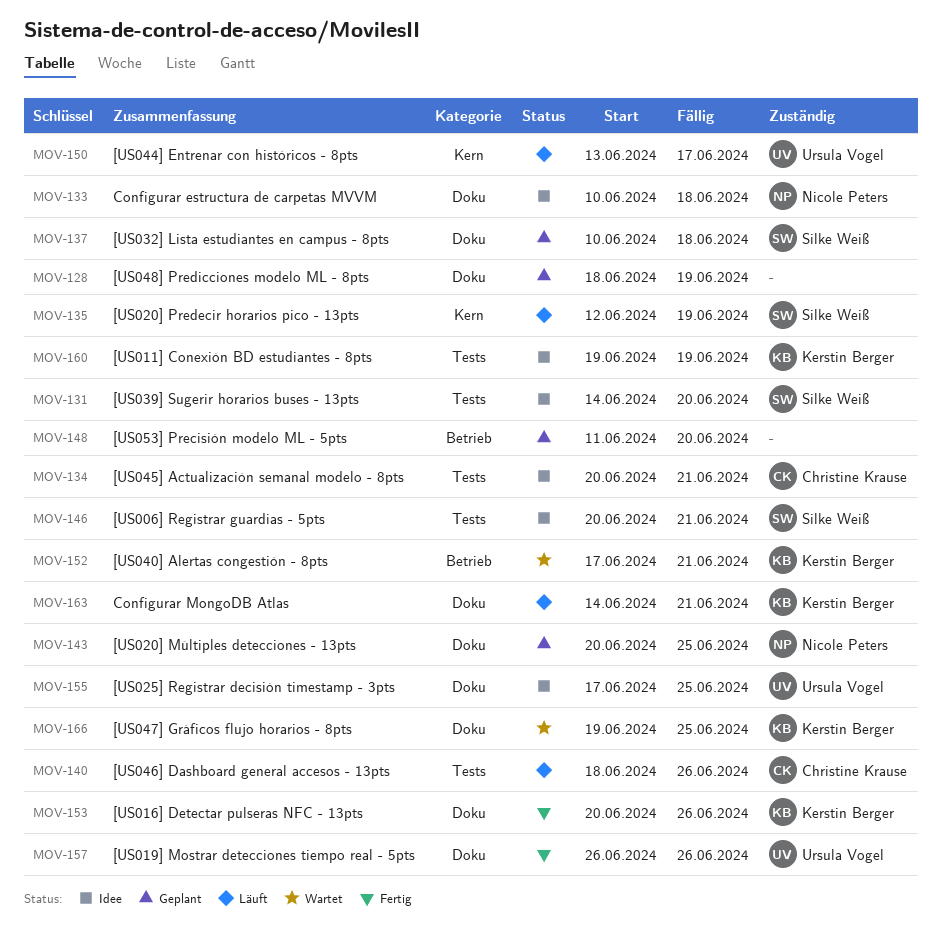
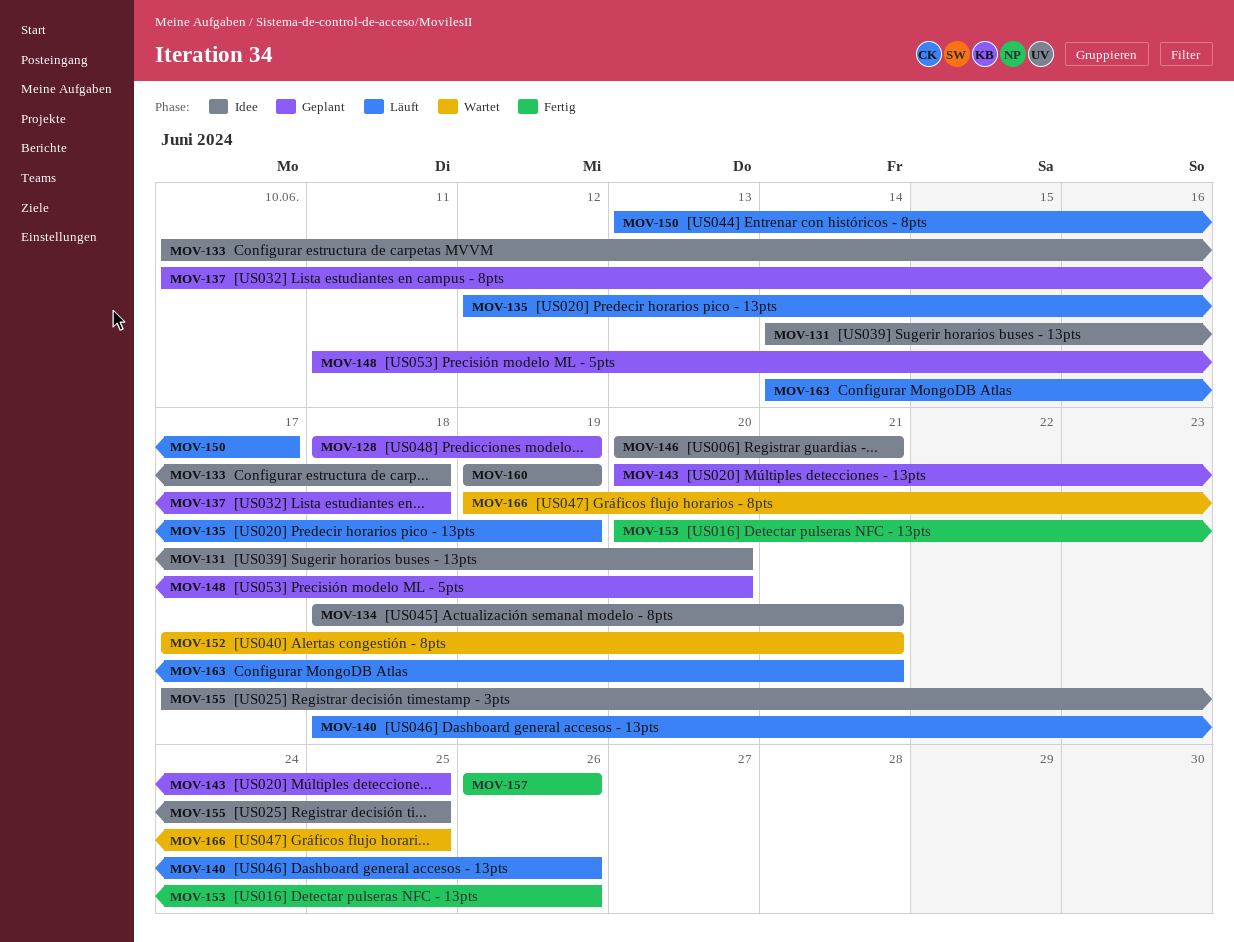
MOV-134, start: Jun 20 -> Jun 18

